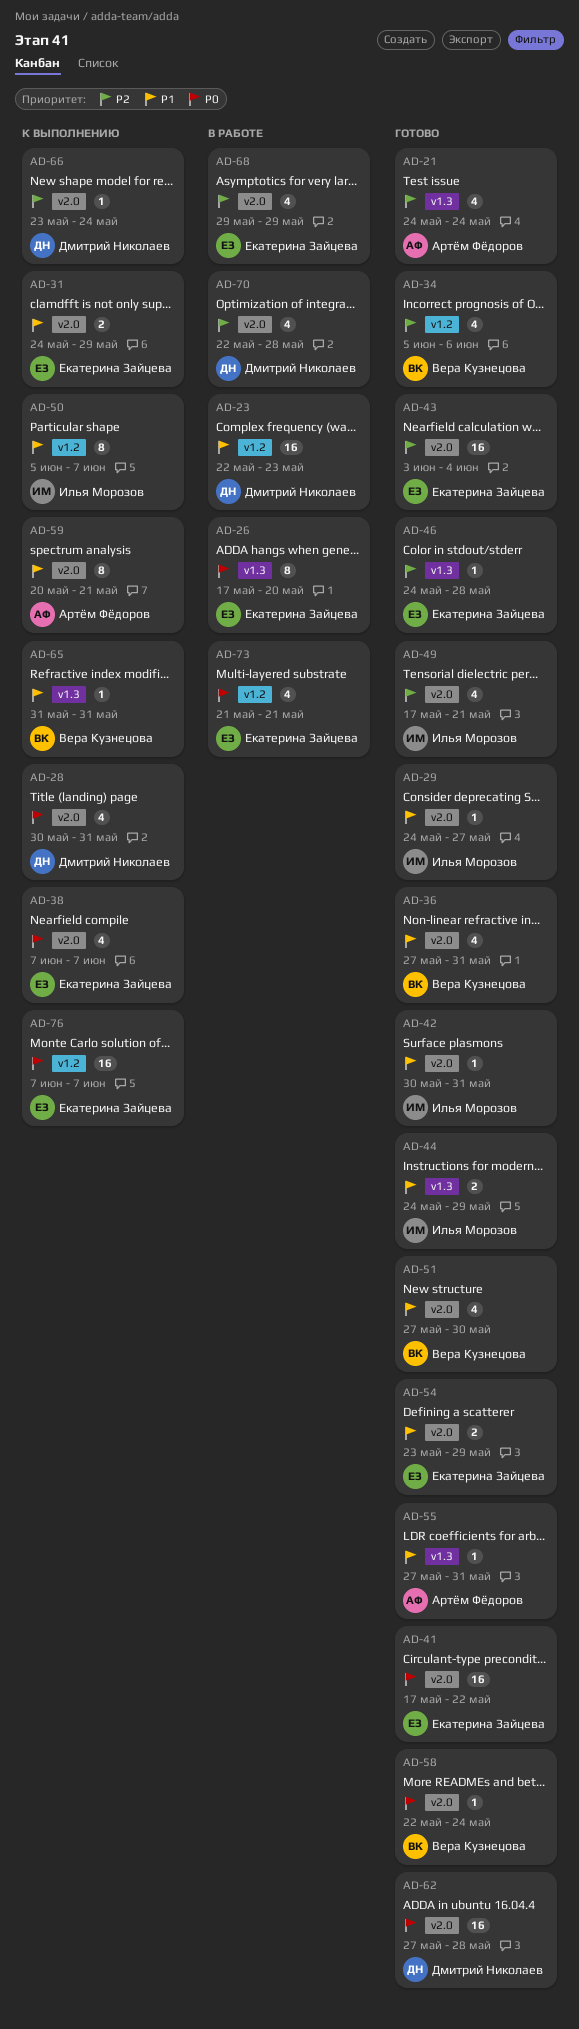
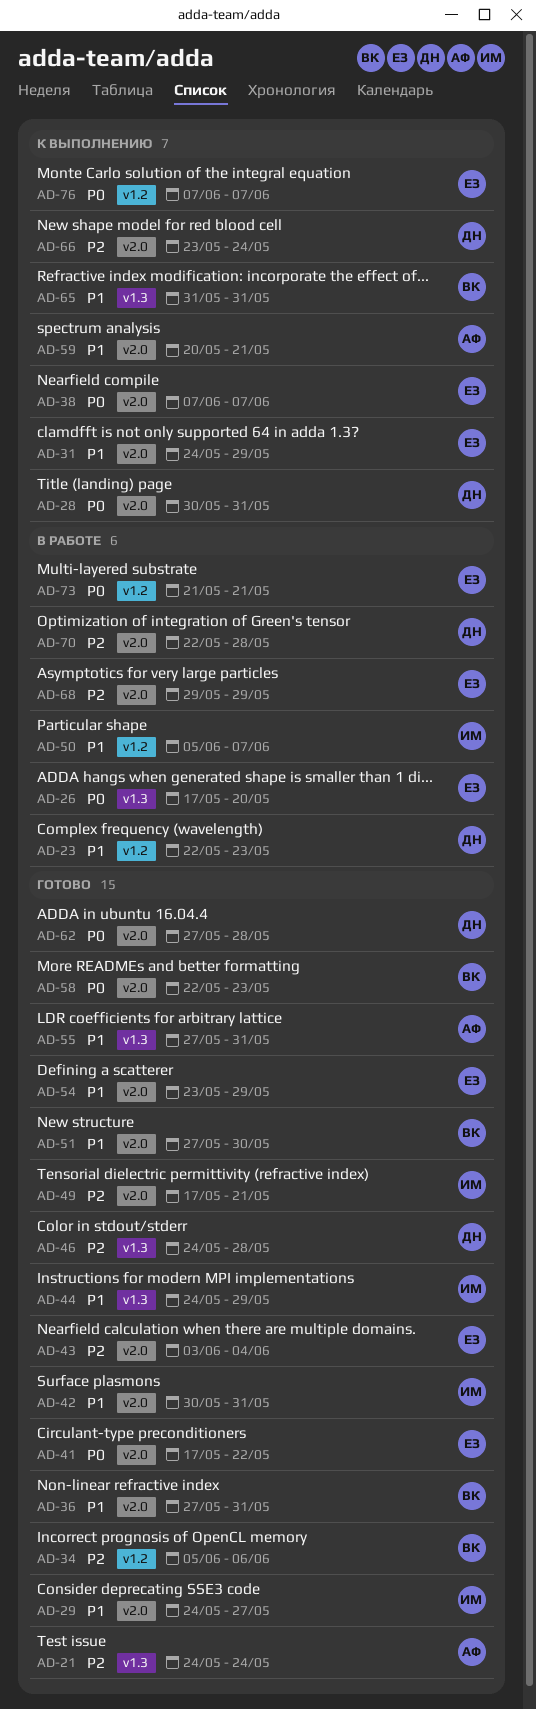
AD-46, owner: Екатерина Зайцева -> Дмитрий Николаев
AD-50, status: К выполнению -> В работе
AD-58, due: May 24 -> May 23

